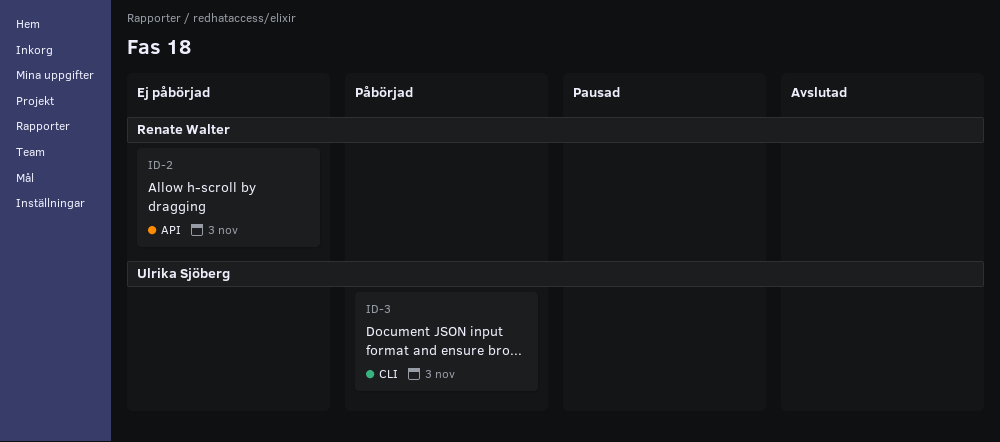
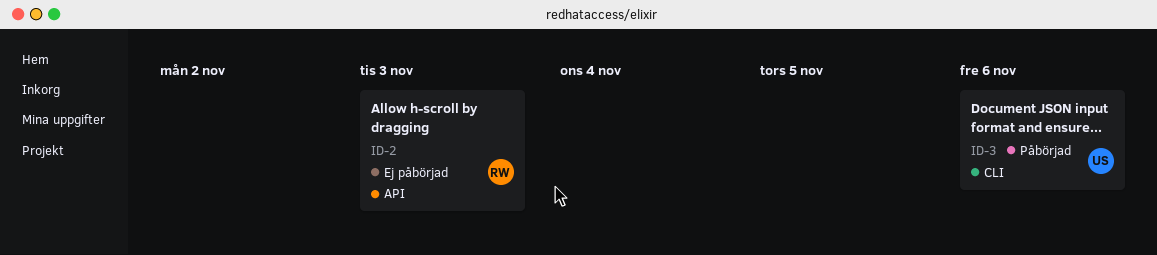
ID-3, due: Nov 3 -> Nov 6

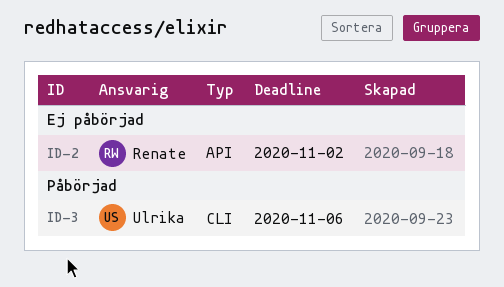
ID-2, due: Nov 3 -> Nov 2

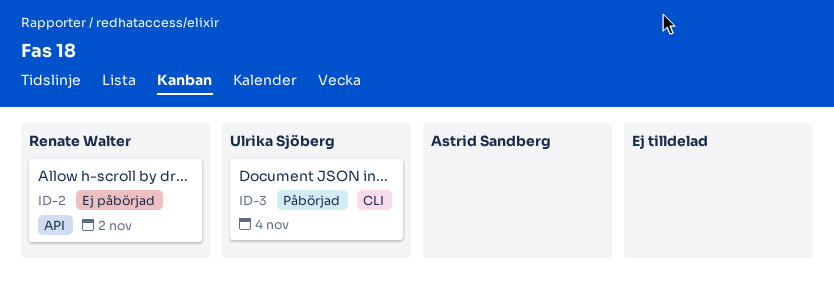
ID-3, due: Nov 6 -> Nov 4

